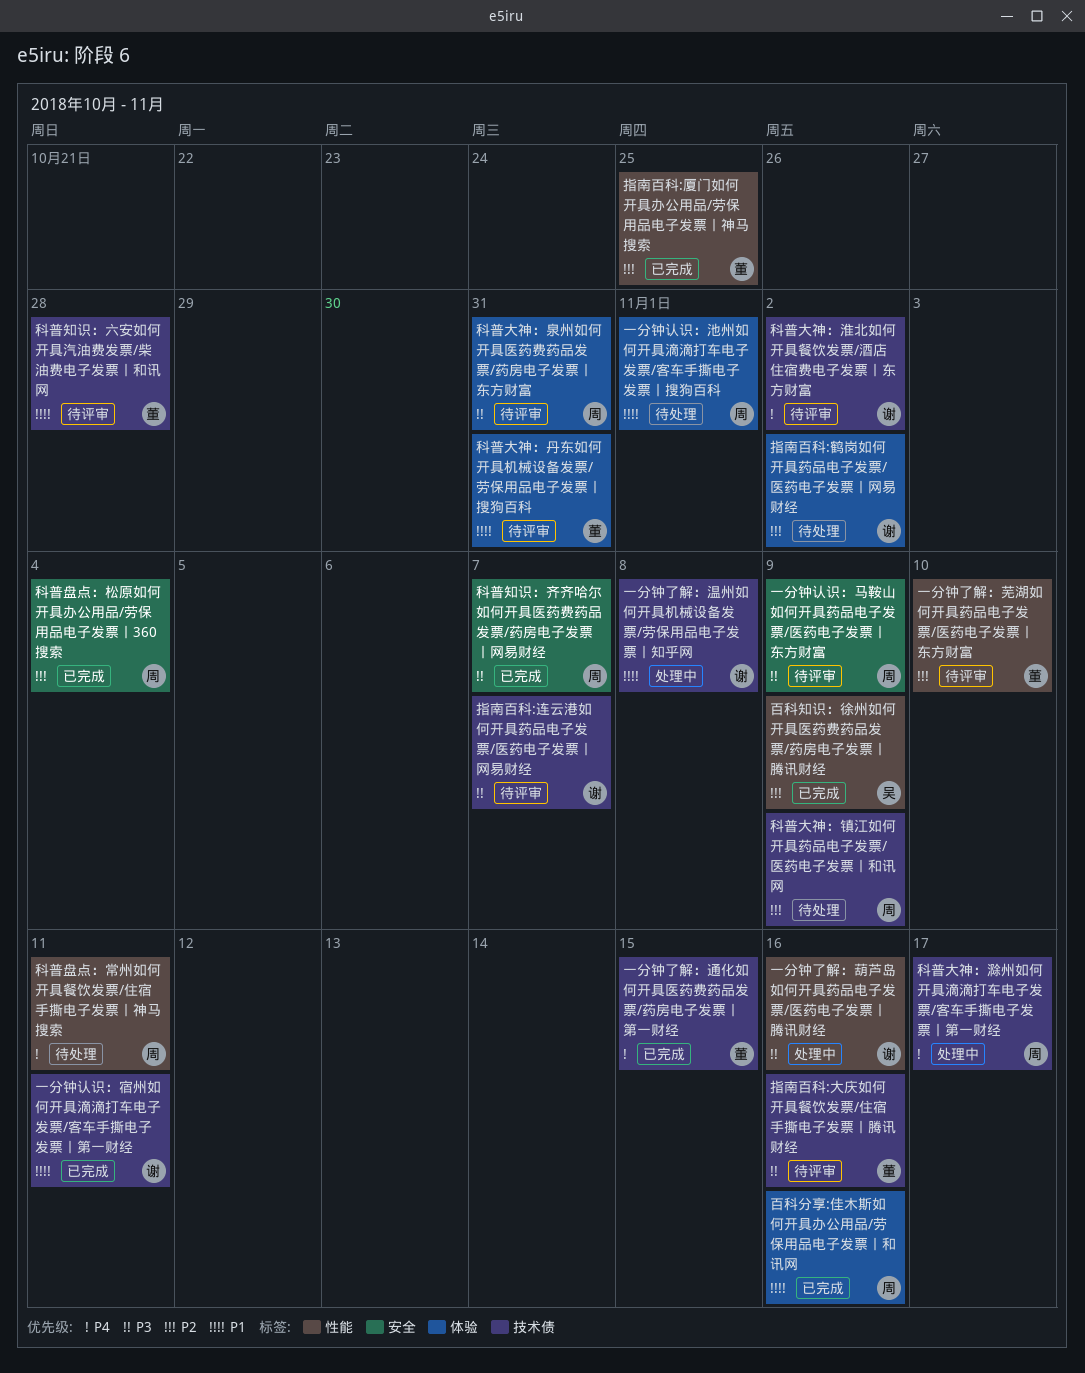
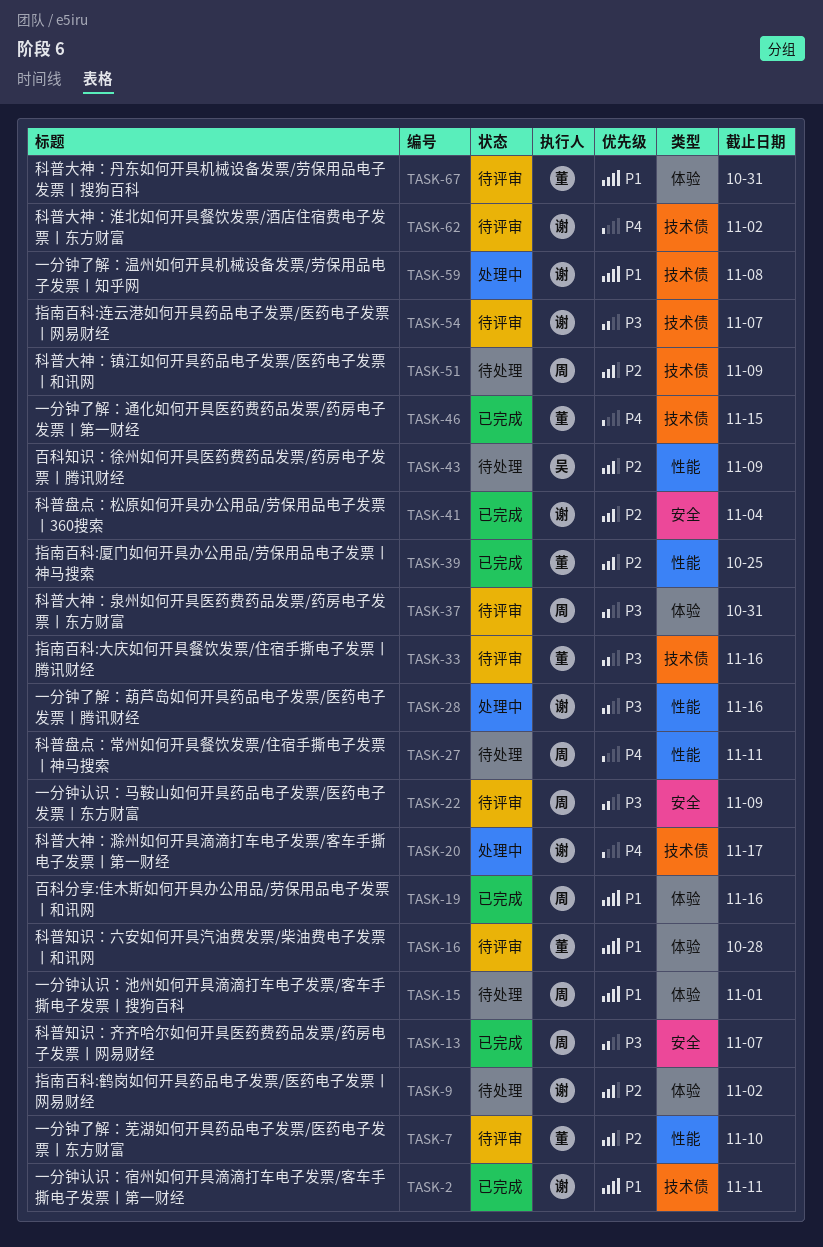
百科知识：徐州如何开具医药费药品发票/药房电子发票丨腾讯财经, status: 已完成 -> 待处理
科普大神：滁州如何开具滴滴打车电子发票/客车手撕电子发票丨第一财经, owner: 周 -> 谢
科普盘点：松原如何开具办公用品/劳保用品电子发票丨360搜索, owner: 周 -> 谢
科普知识：六安如何开具汽油费发票/柴油费电子发票丨和讯网, label: 技术债 -> 体验

